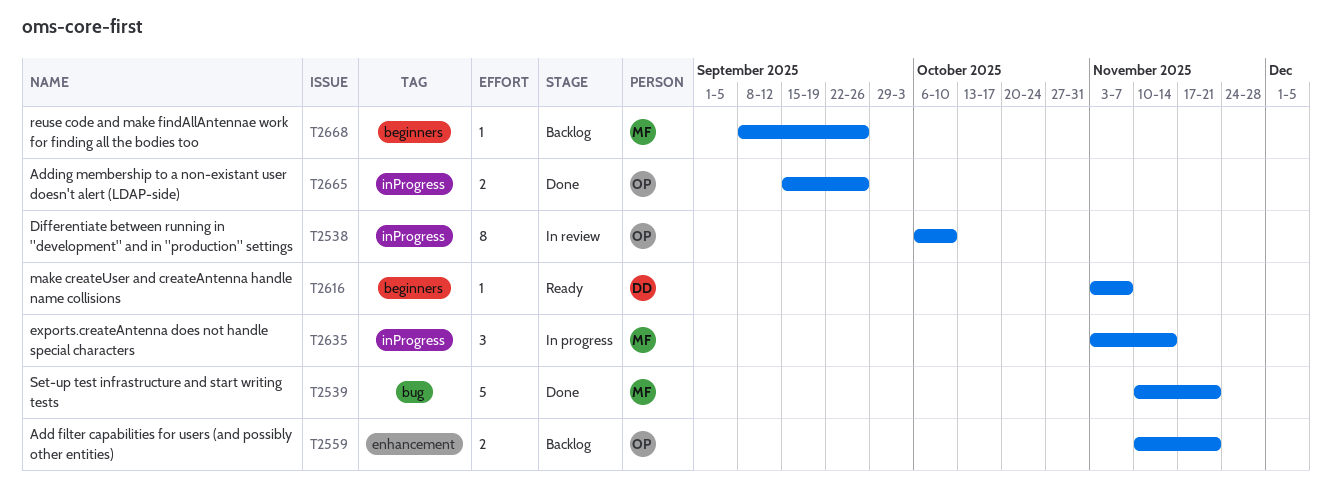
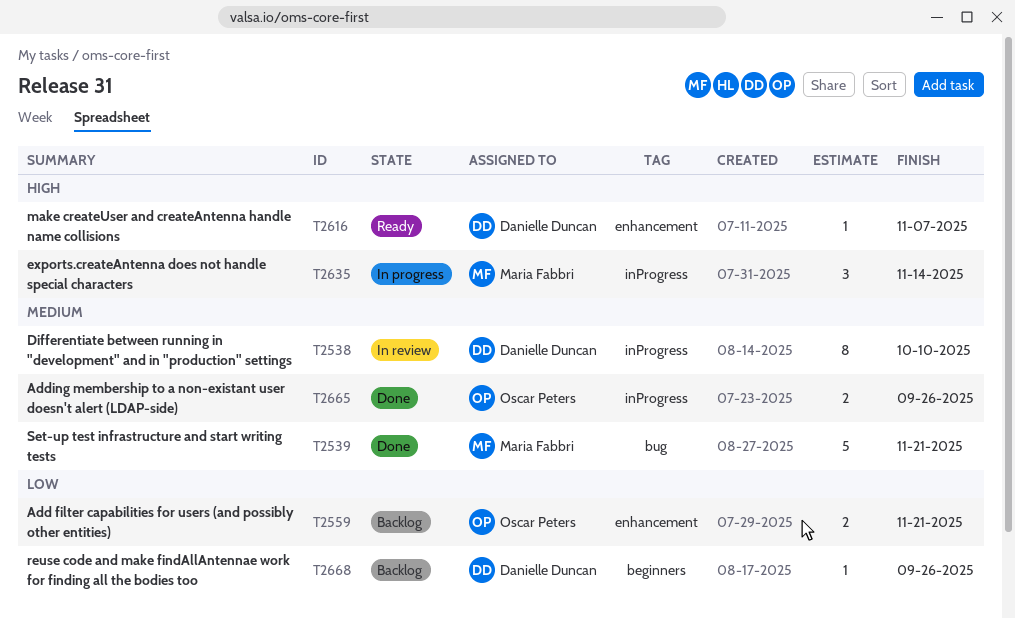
T2538, owner: Oscar Peters -> Danielle Duncan
T2616, label: beginners -> enhancement
T2668, owner: Maria Fabbri -> Danielle Duncan

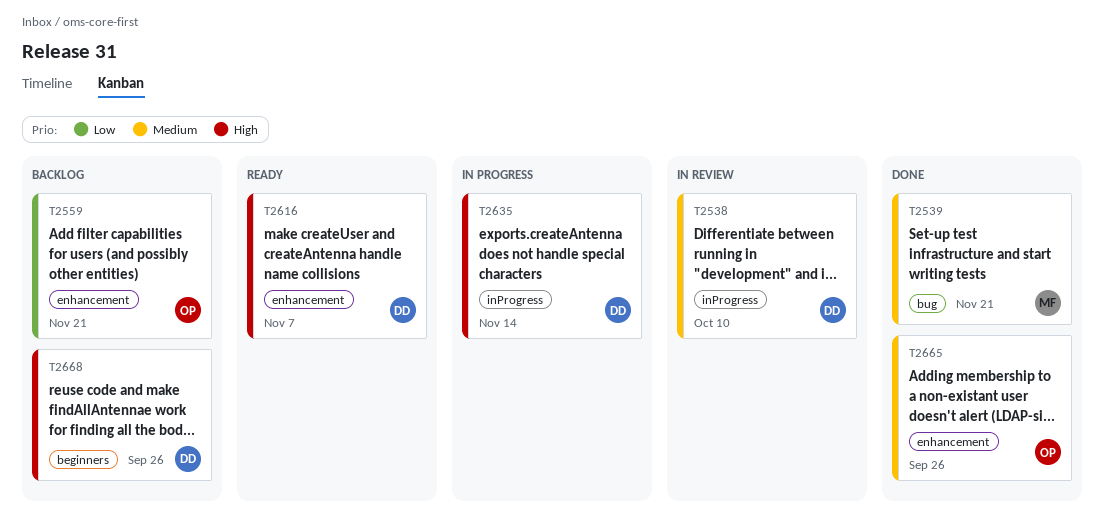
T2635, owner: Maria Fabbri -> Danielle Duncan
T2665, label: inProgress -> enhancement
T2668, priority: Low -> High

